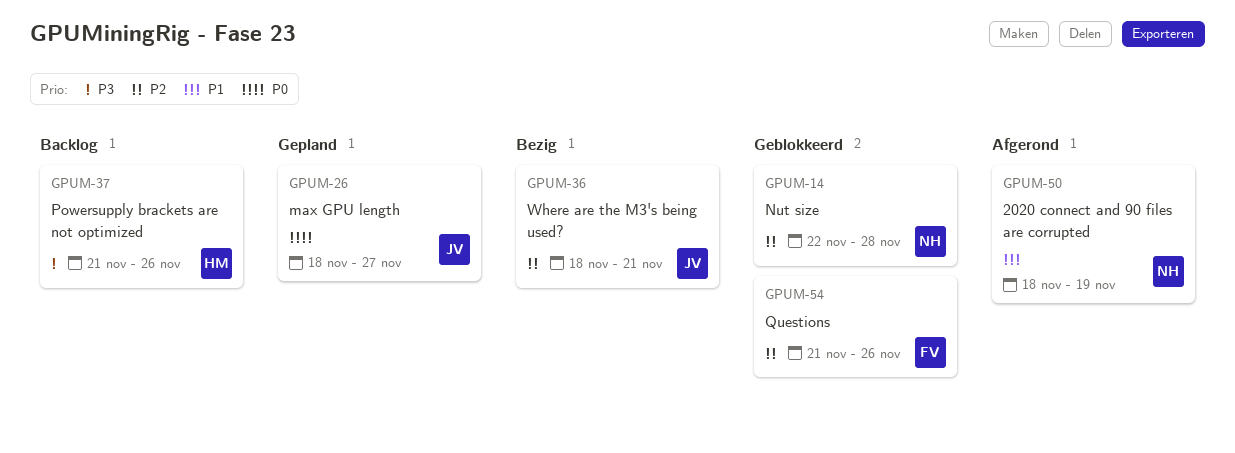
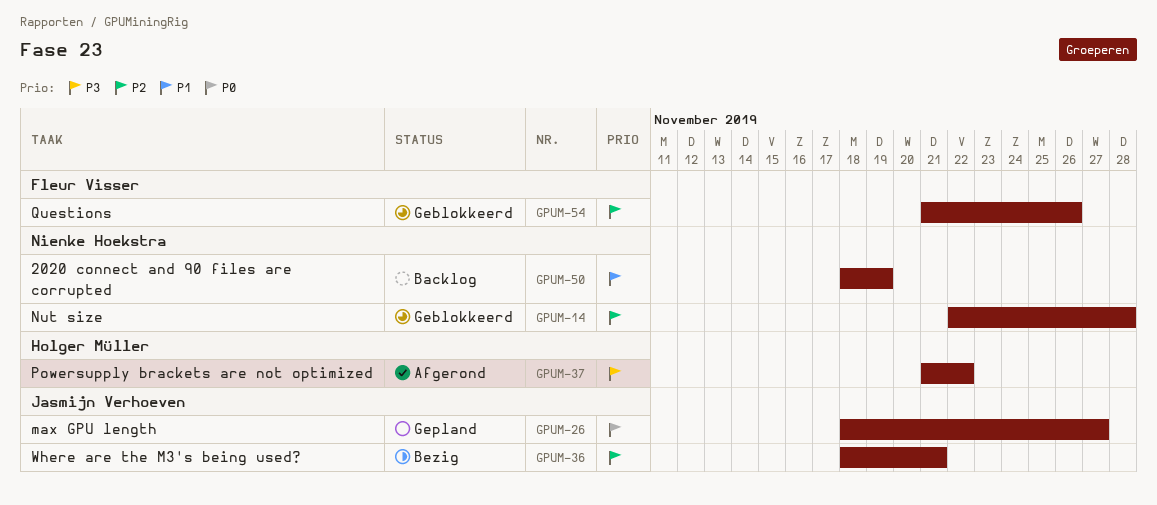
GPUM-37, status: Backlog -> Afgerond
GPUM-37, due: Nov 26 -> Nov 22
GPUM-50, status: Afgerond -> Backlog

